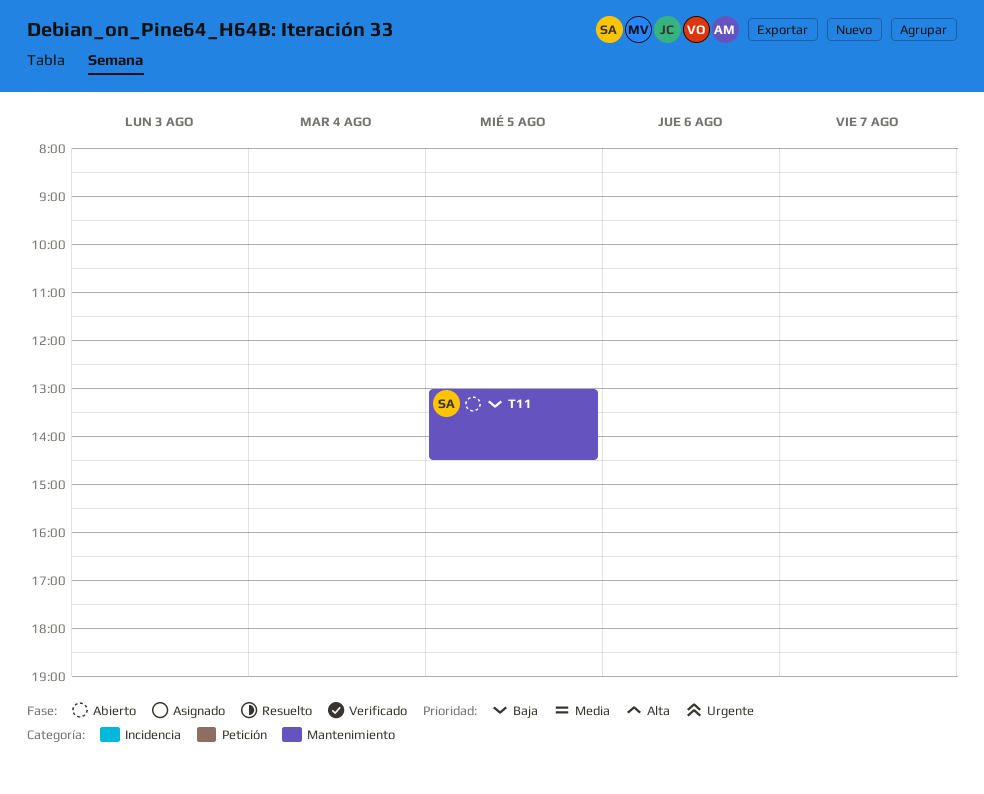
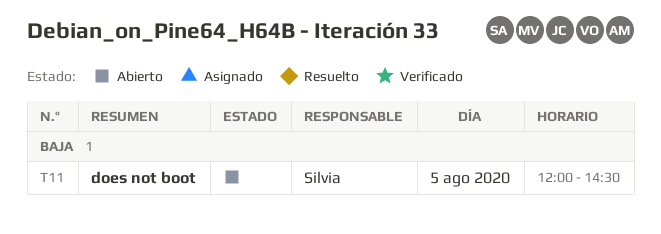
T11, begins: 13:00 -> 12:00

